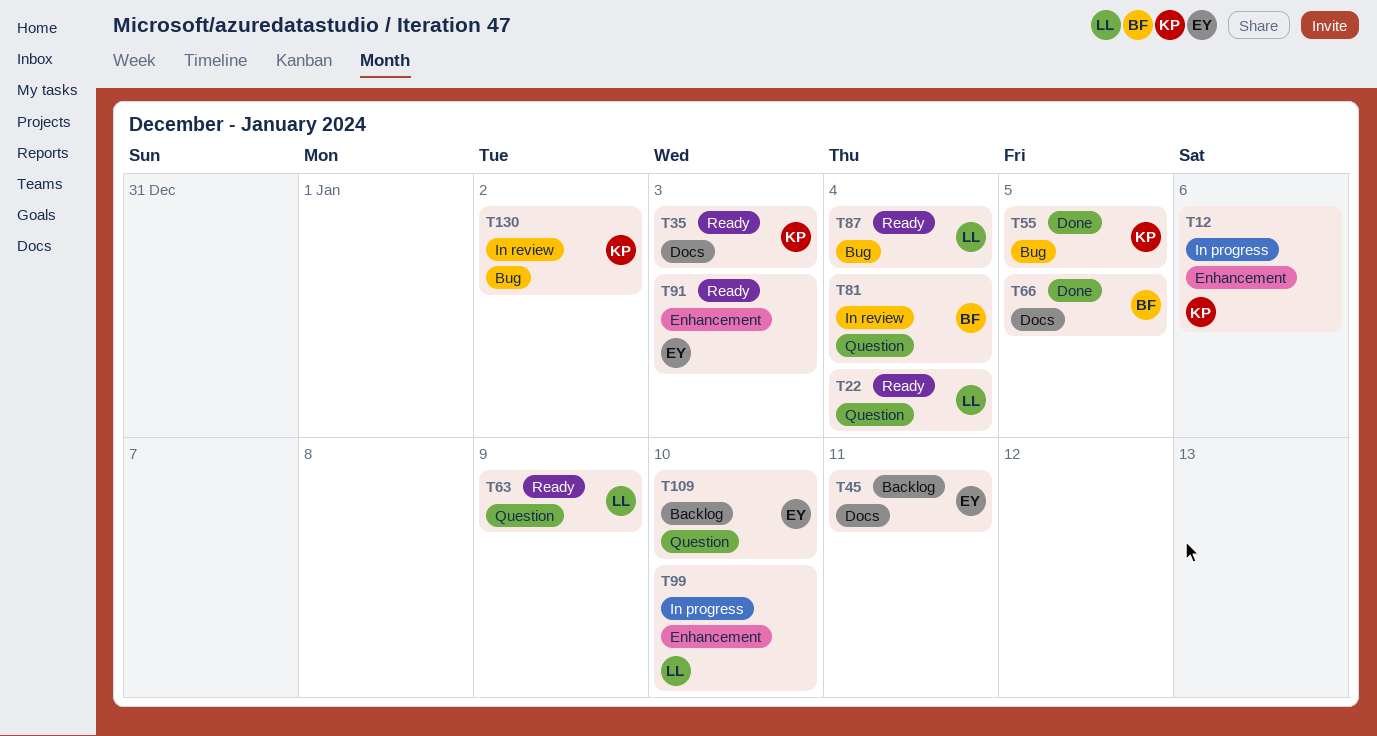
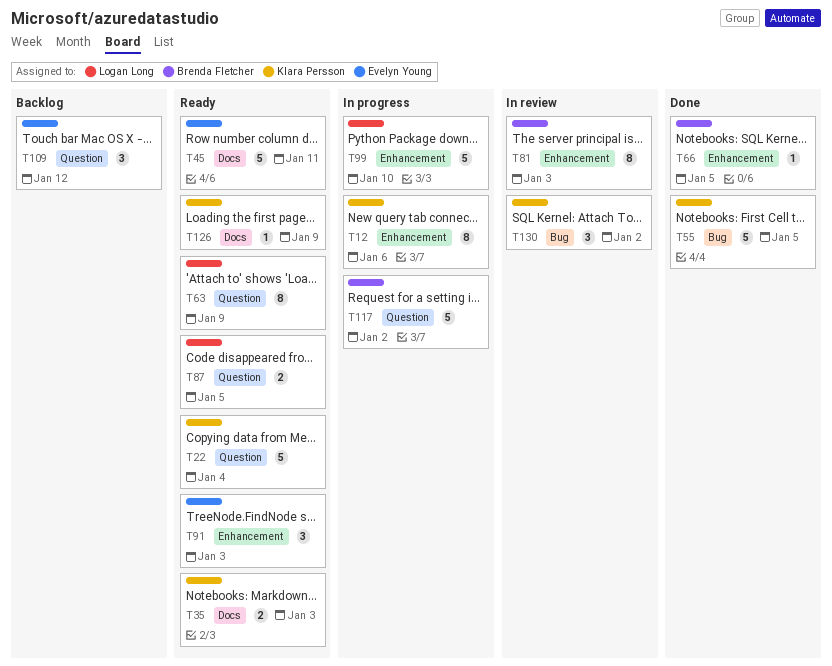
T22, owner: Logan Long -> Klara Persson
T45, status: Backlog -> Ready
T66, label: Docs -> Enhancement
T81, label: Question -> Enhancement
T81, due: Jan 4 -> Jan 3
T87, label: Bug -> Question
T87, due: Jan 4 -> Jan 5
T109, due: Jan 10 -> Jan 12
T117: none -> present
T126: none -> present

